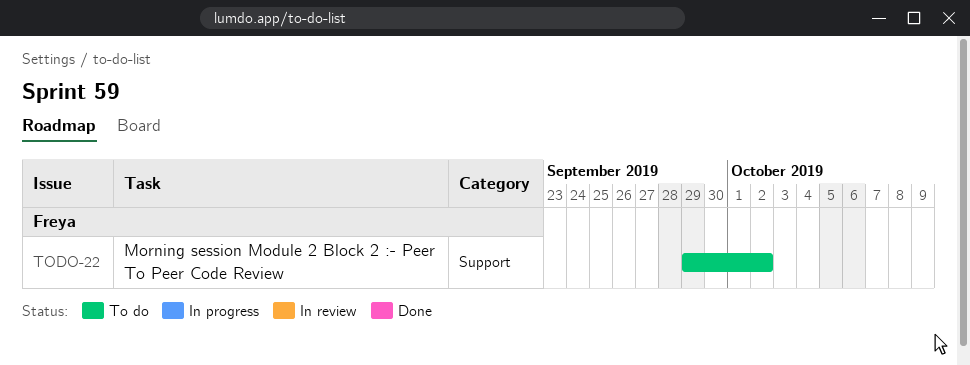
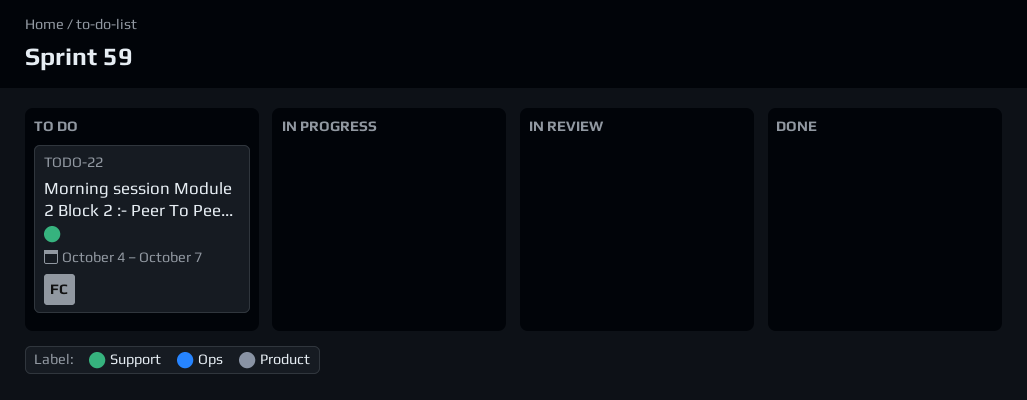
TODO-22, start: Sep 29 -> Oct 4
TODO-22, due: Oct 2 -> Oct 7

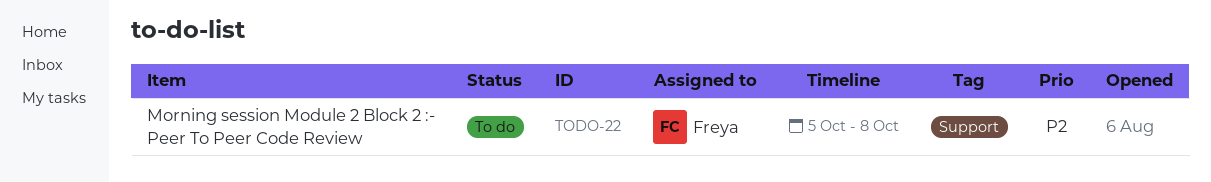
TODO-22, start: Oct 4 -> Oct 5
TODO-22, due: Oct 7 -> Oct 8

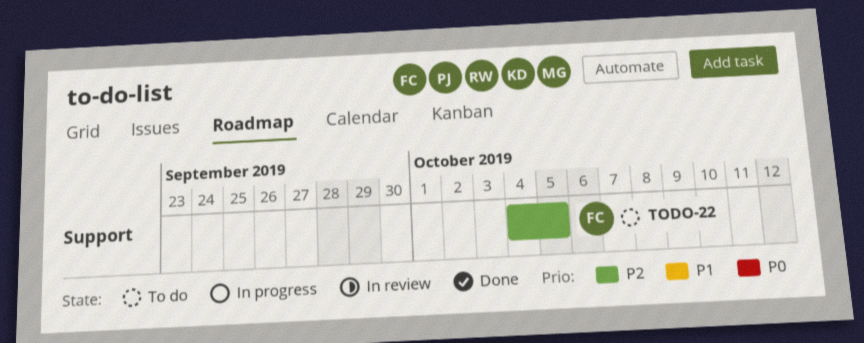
TODO-22, start: Oct 5 -> Oct 4
TODO-22, due: Oct 8 -> Oct 5

